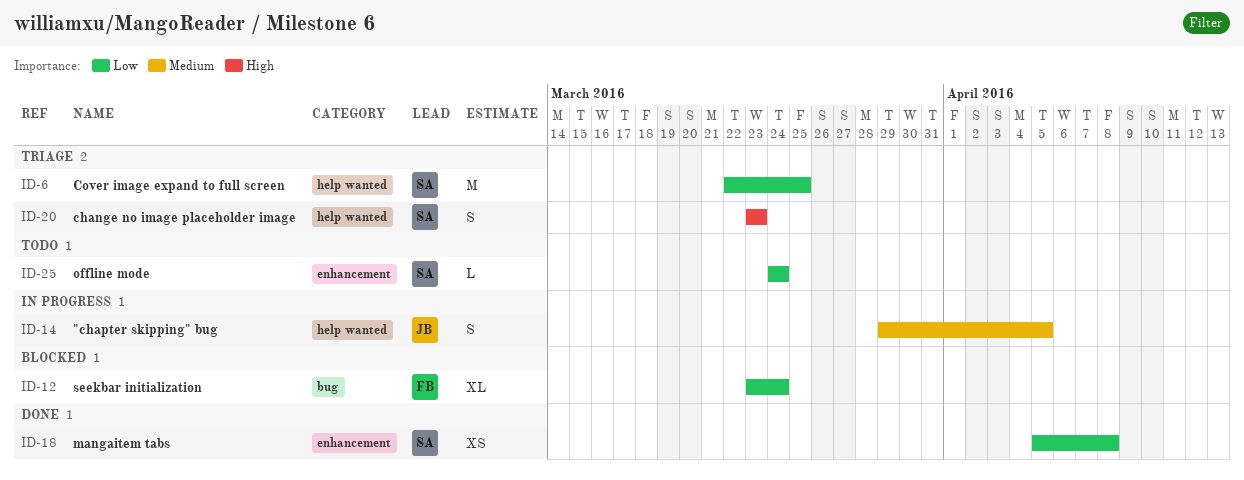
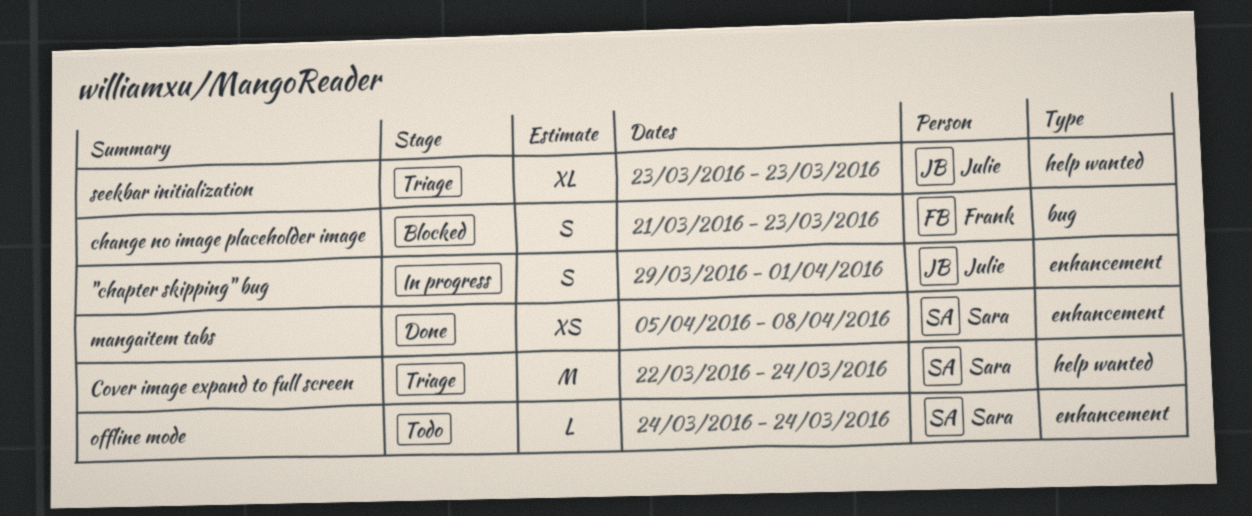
"chapter skipping" bug, label: help wanted -> enhancement
"chapter skipping" bug, due: Apr 5 -> Apr 1
change no image placeholder image, status: Triage -> Blocked
change no image placeholder image, owner: Sara -> Frank
change no image placeholder image, label: help wanted -> bug
change no image placeholder image, start: Mar 23 -> Mar 21
Cover image expand to full screen, due: Mar 25 -> Mar 24
seekbar initialization, status: Blocked -> Triage
seekbar initialization, owner: Frank -> Julie
seekbar initialization, label: bug -> help wanted
seekbar initialization, due: Mar 24 -> Mar 23

